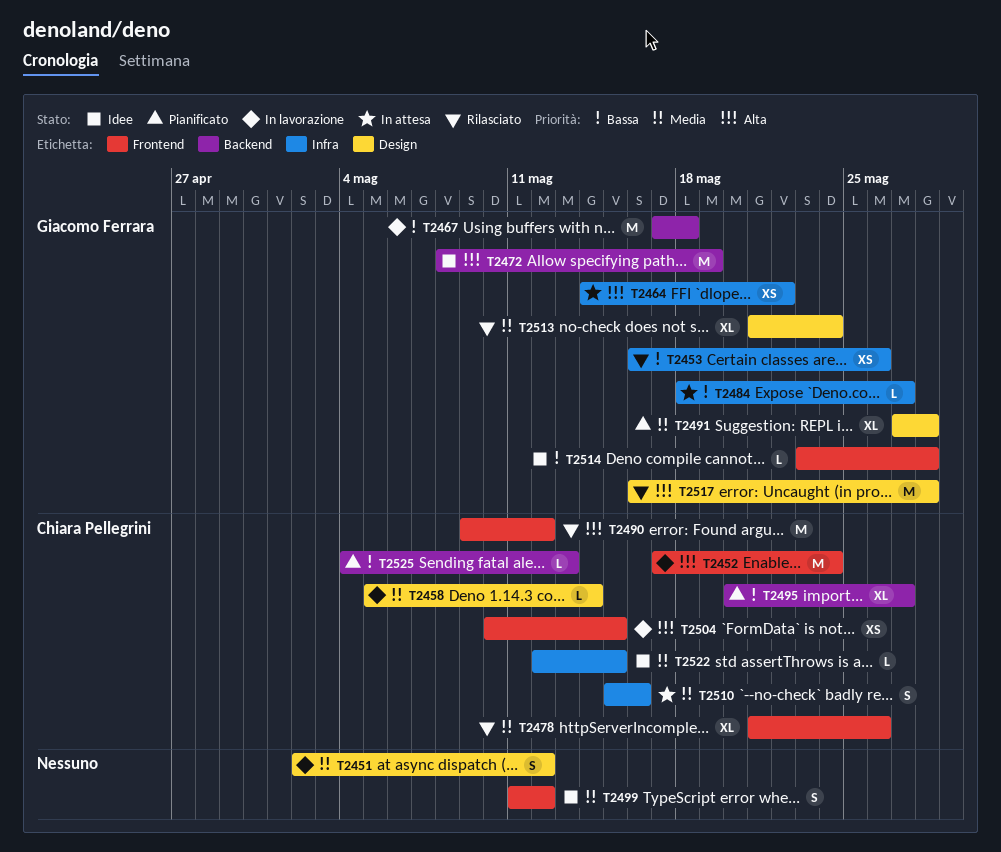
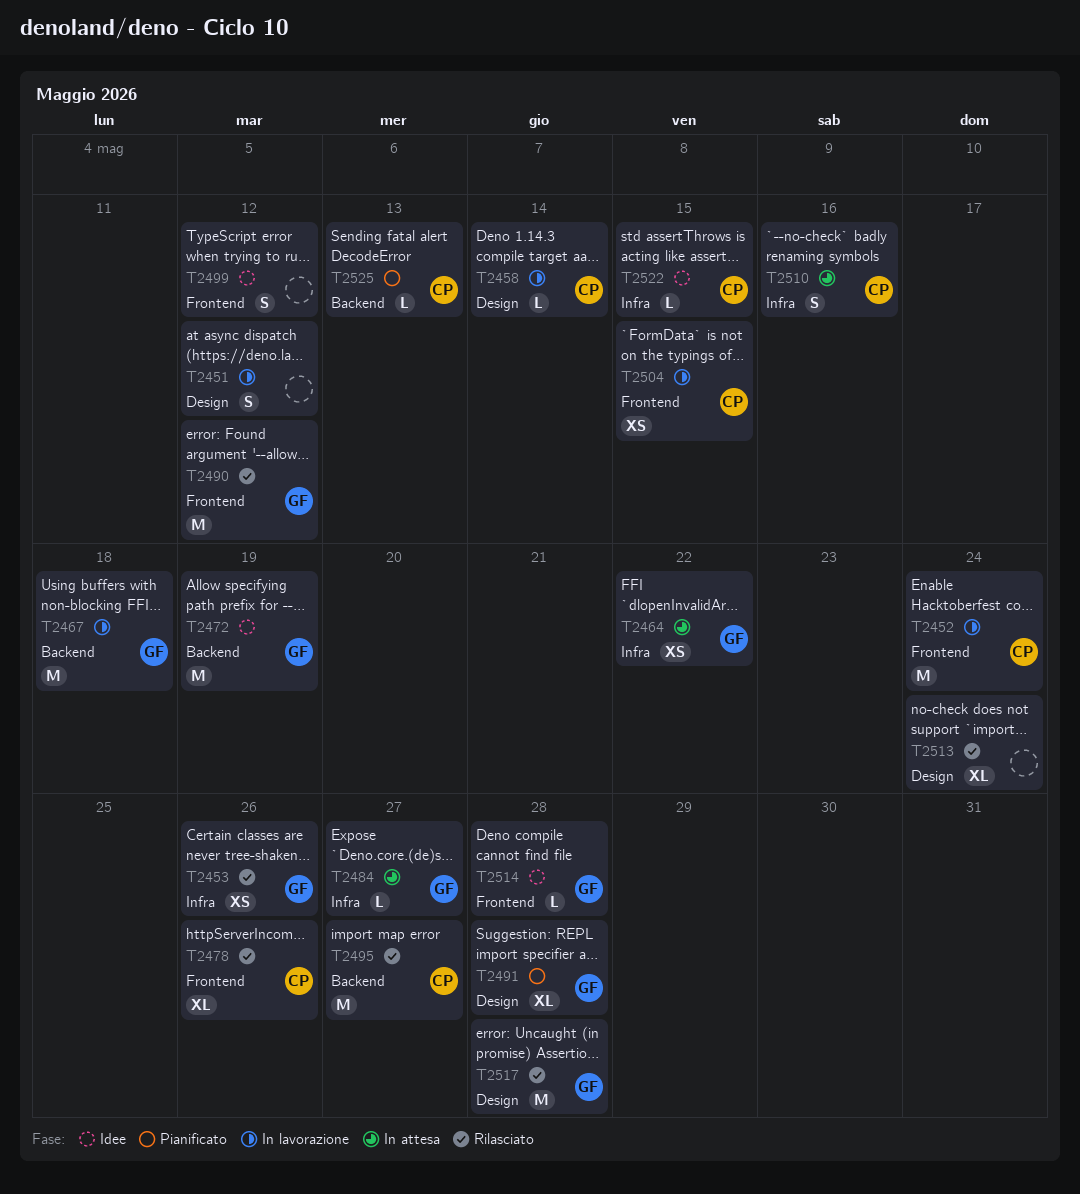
T2490, owner: Chiara Pellegrini -> Giacomo Ferrara
T2495, status: Pianificato -> Rilasciato
T2495, estimate: XL -> M
T2513, owner: Giacomo Ferrara -> none

